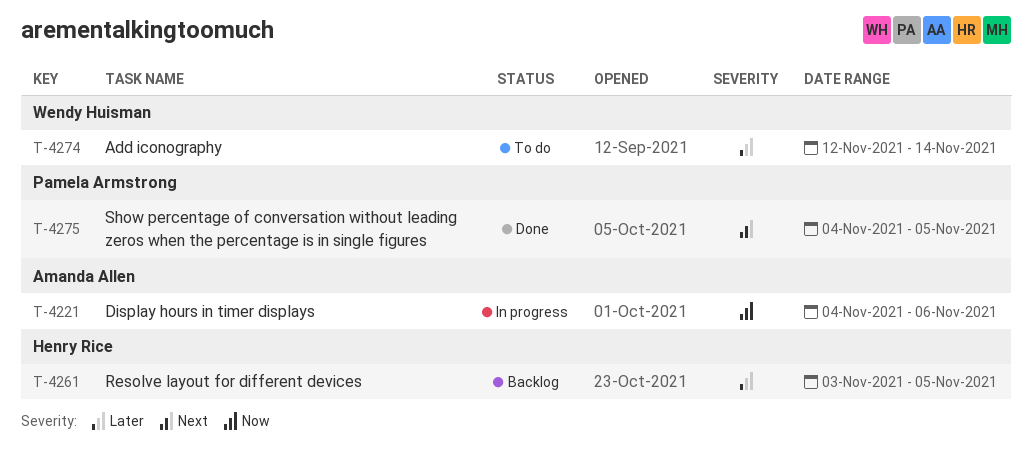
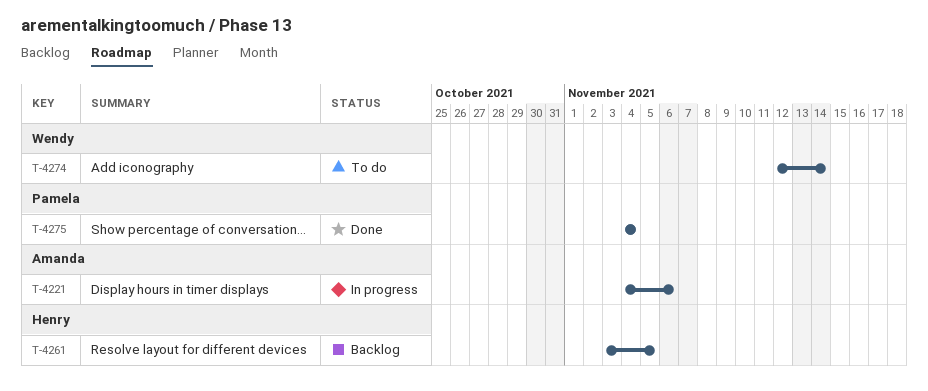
T-4275, due: Nov 5 -> Nov 4

